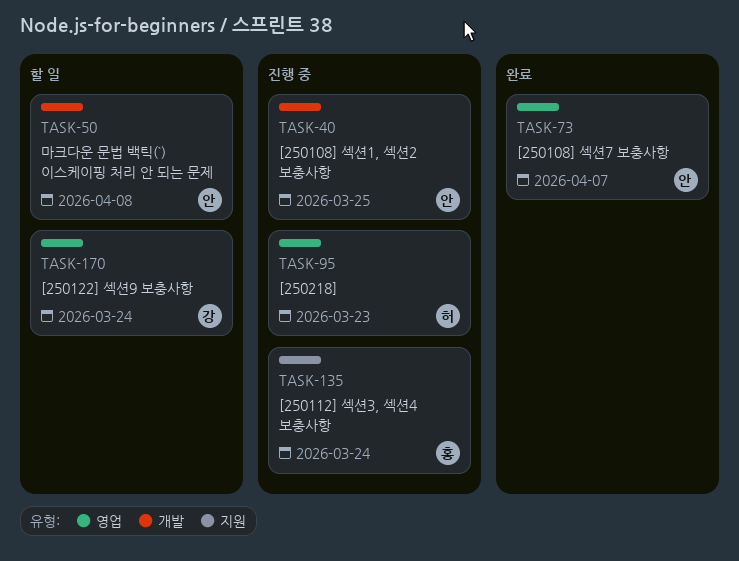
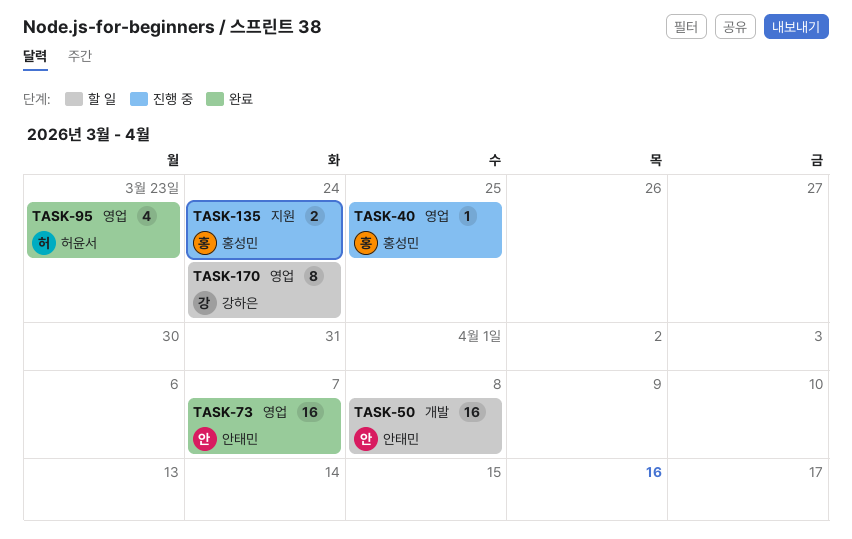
TASK-40, owner: 안태민 -> 홍성민
TASK-40, label: 개발 -> 영업
TASK-95, status: 진행 중 -> 완료

